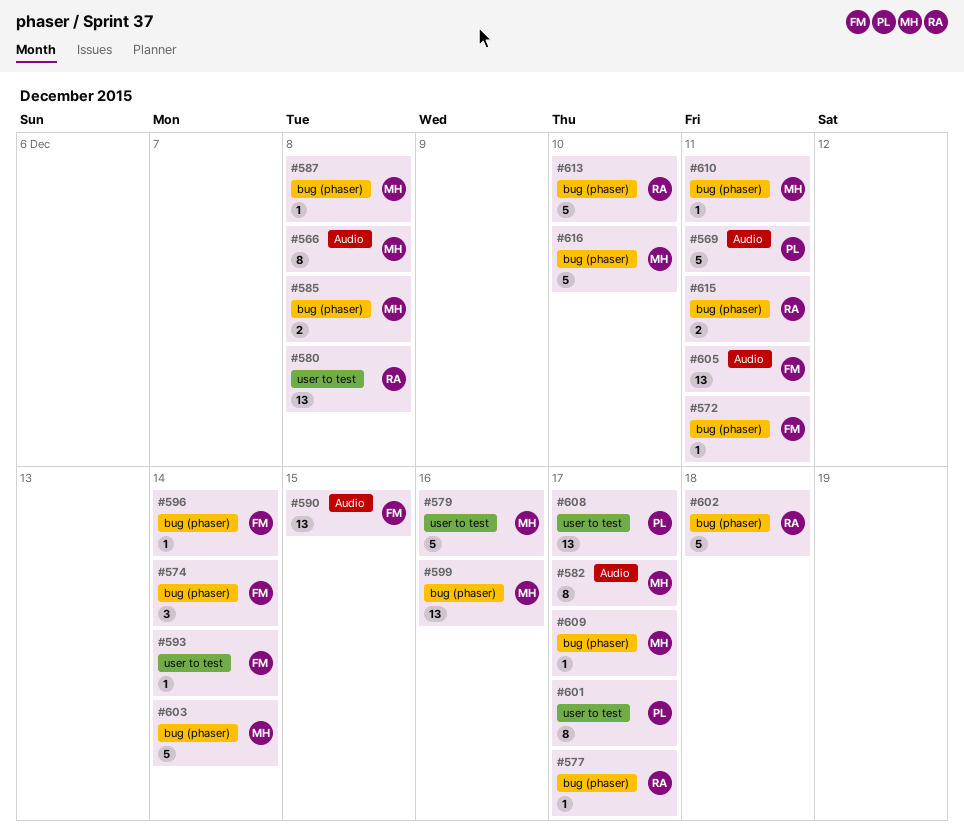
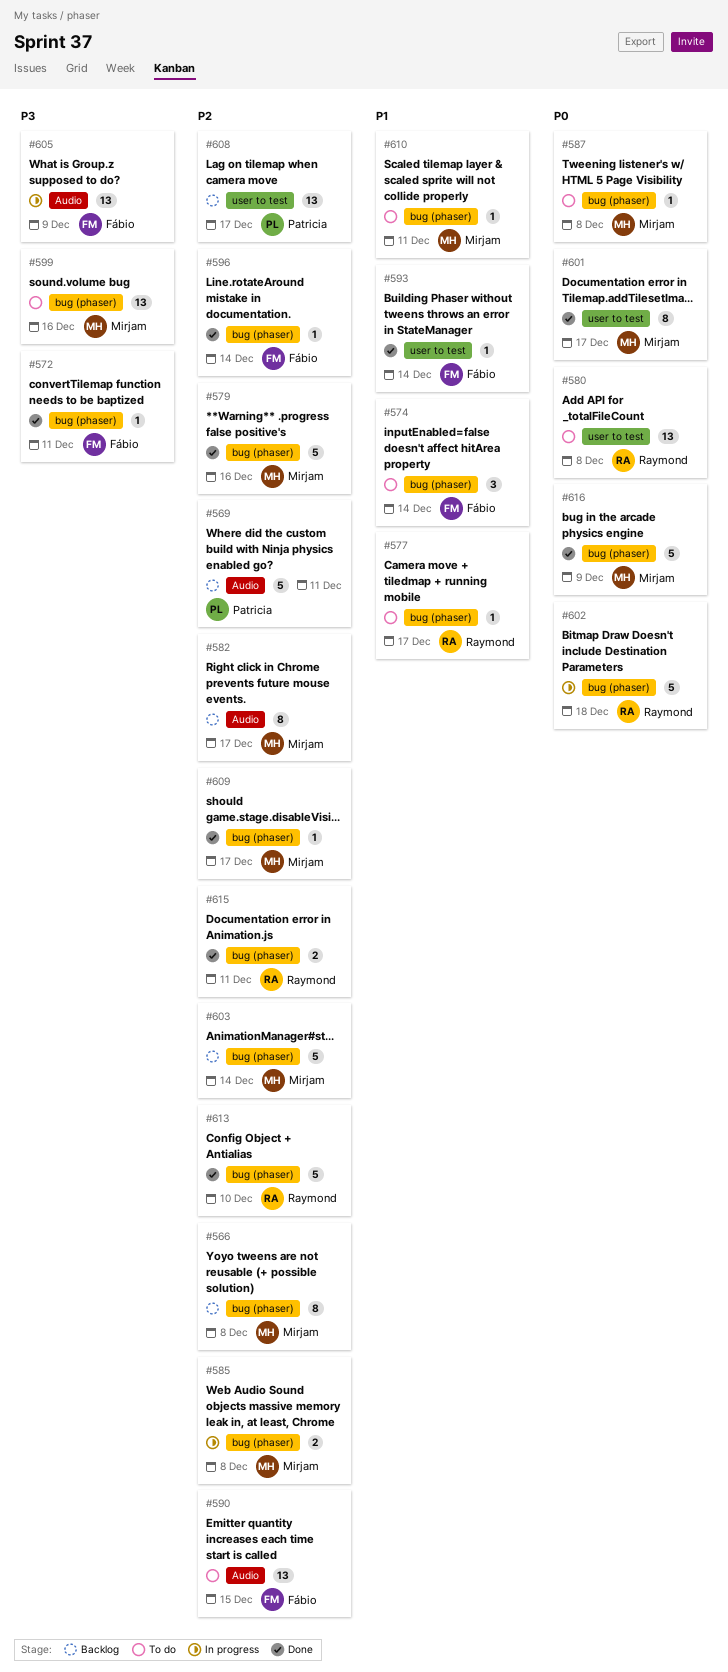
#566, label: Audio -> bug (phaser)
#579, label: user to test -> bug (phaser)
#601, owner: Patricia -> Mirjam
#605, due: Dec 11 -> Dec 9
#616, due: Dec 10 -> Dec 9

